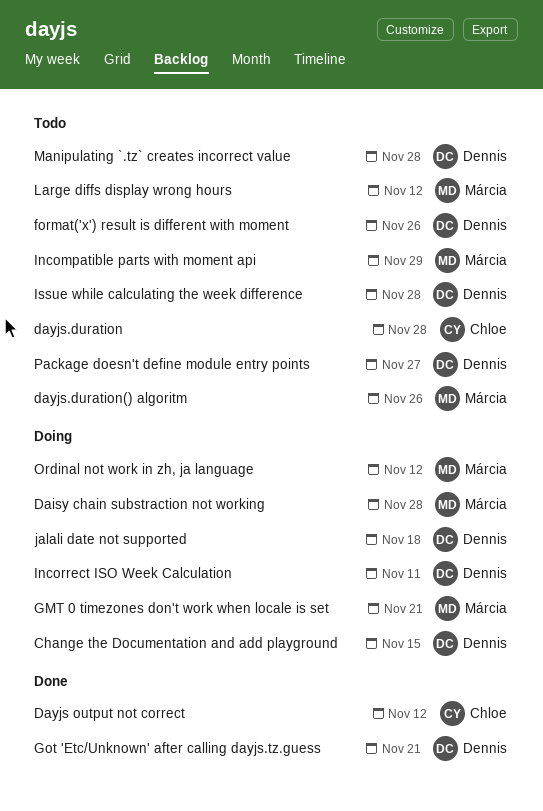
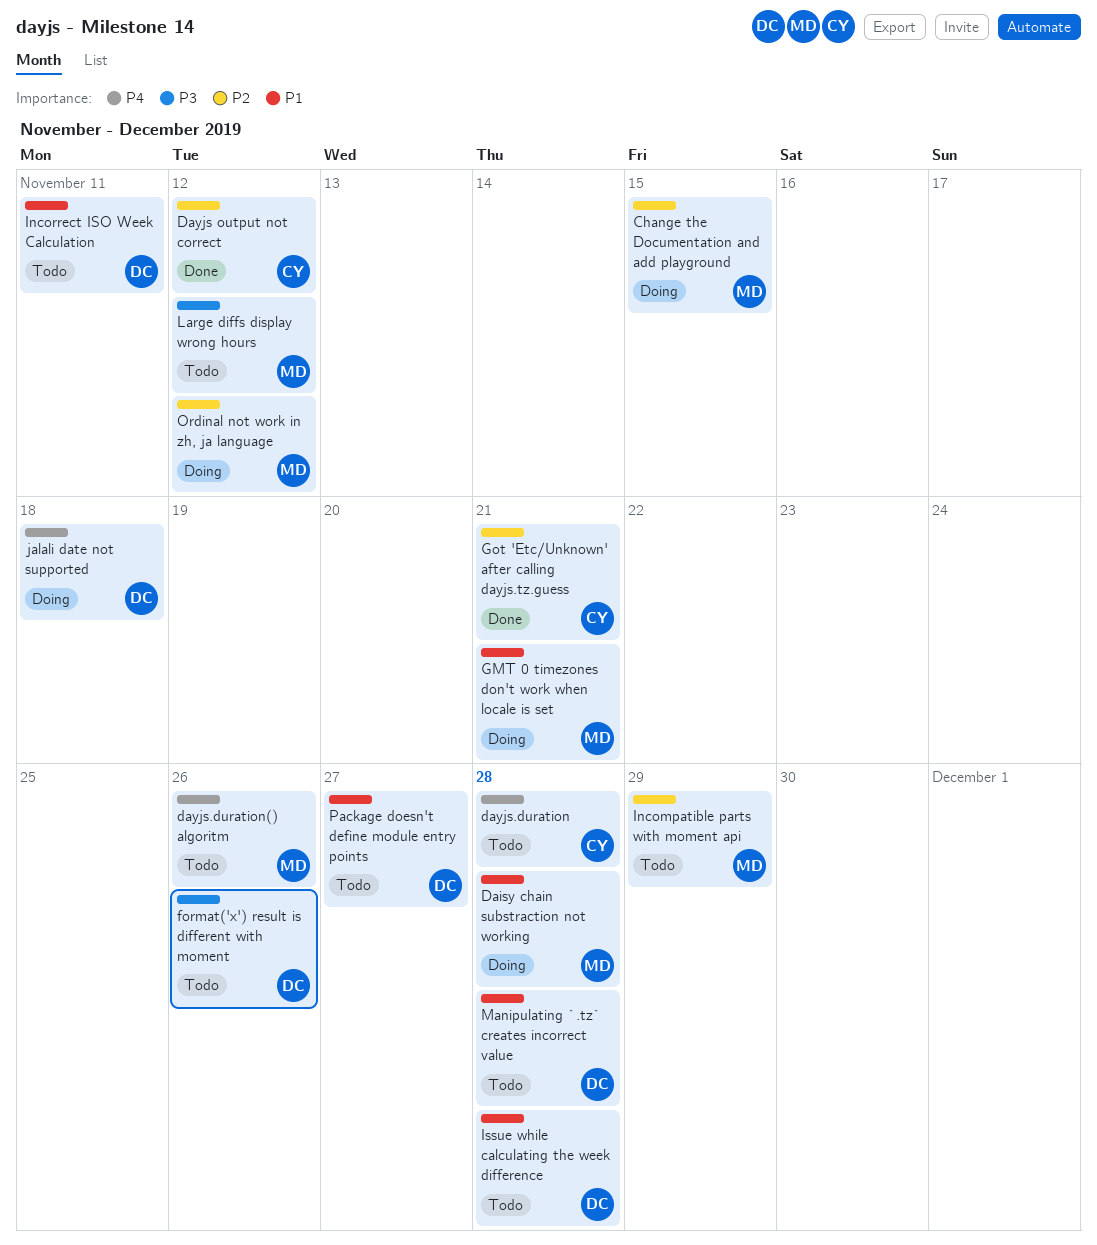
Change the Documentation and add playground, owner: Dennis -> Márcia
Got 'Etc/Unknown' after calling dayjs.tz.guess, owner: Dennis -> Chloe
Incorrect ISO Week Calculation, status: Doing -> Todo

